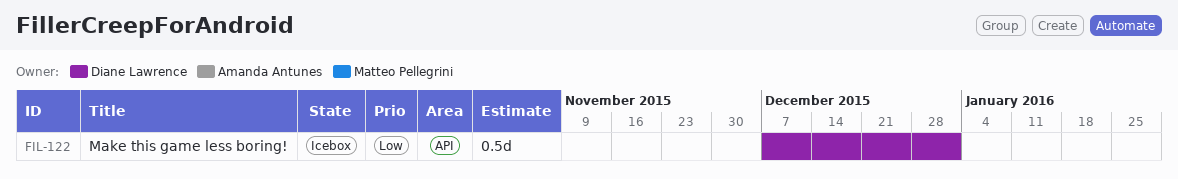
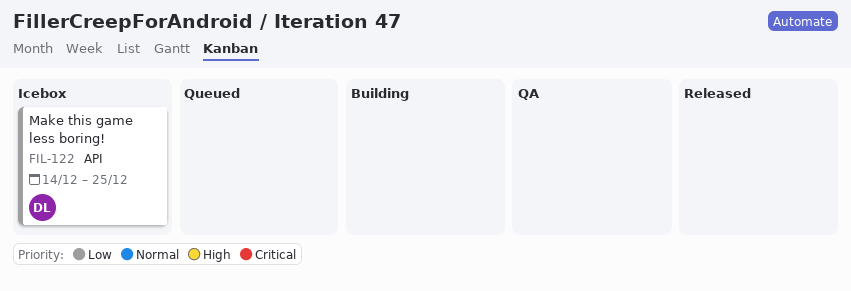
FIL-122, start: Dec 7 -> Dec 14
FIL-122, due: Jan 1 -> Dec 25

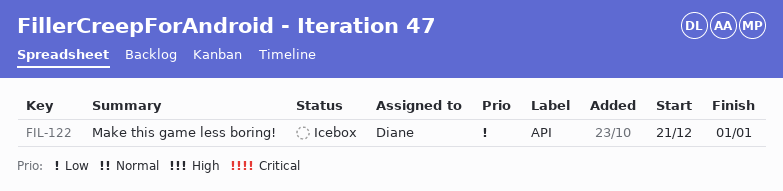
FIL-122, start: Dec 14 -> Dec 21
FIL-122, due: Dec 25 -> Jan 1

